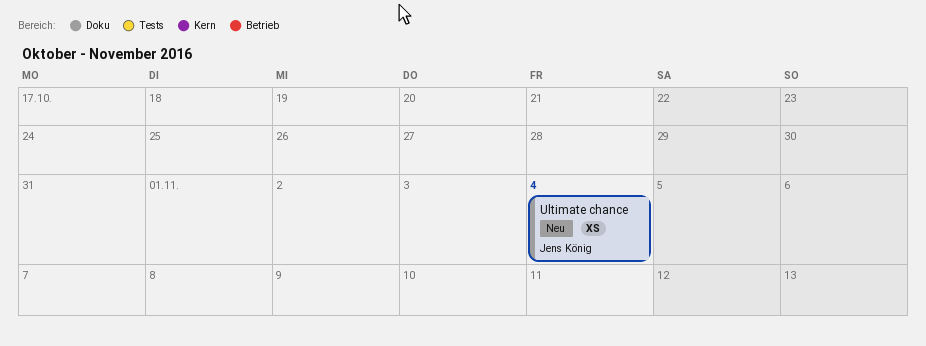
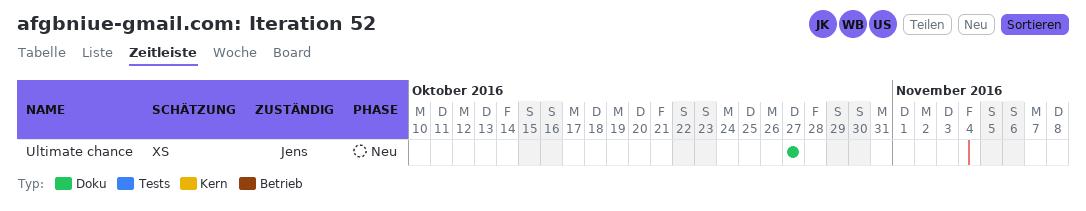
Ultimate chance, due: Nov 4 -> Oct 27

